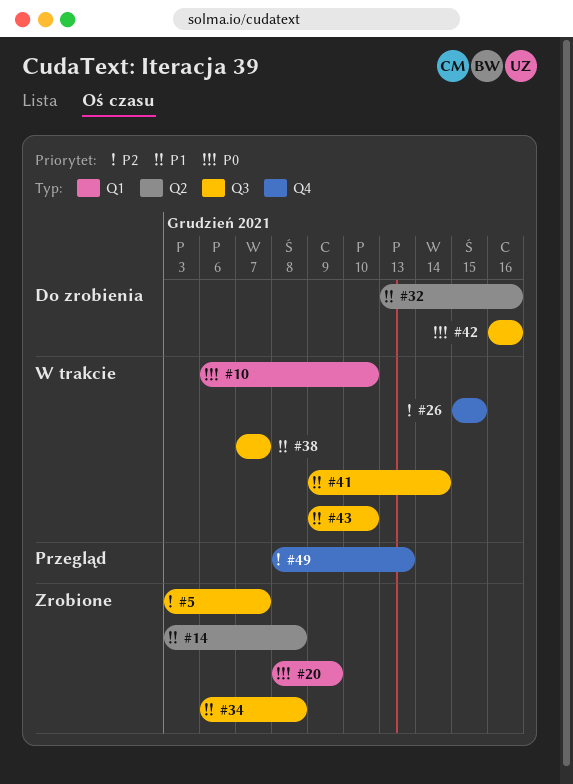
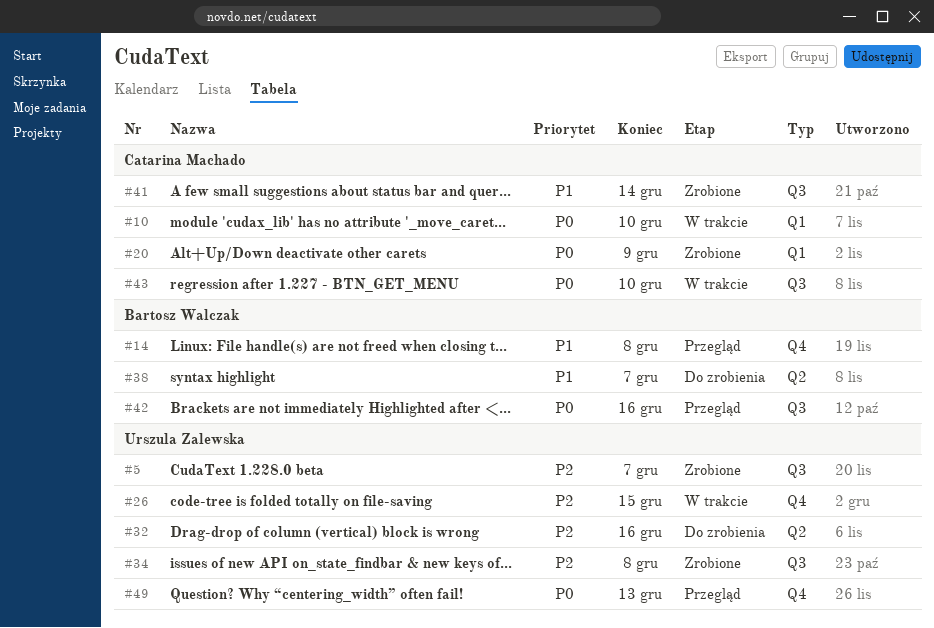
#14, status: Zrobione -> Przegląd
#14, label: Q2 -> Q4
#32, priority: P1 -> P2
#34, priority: P1 -> P2
#38, status: W trakcie -> Do zrobienia
#38, label: Q3 -> Q2
#41, status: W trakcie -> Zrobione
#42, status: Do zrobienia -> Przegląd
#43, priority: P1 -> P0
#49, priority: P2 -> P0

